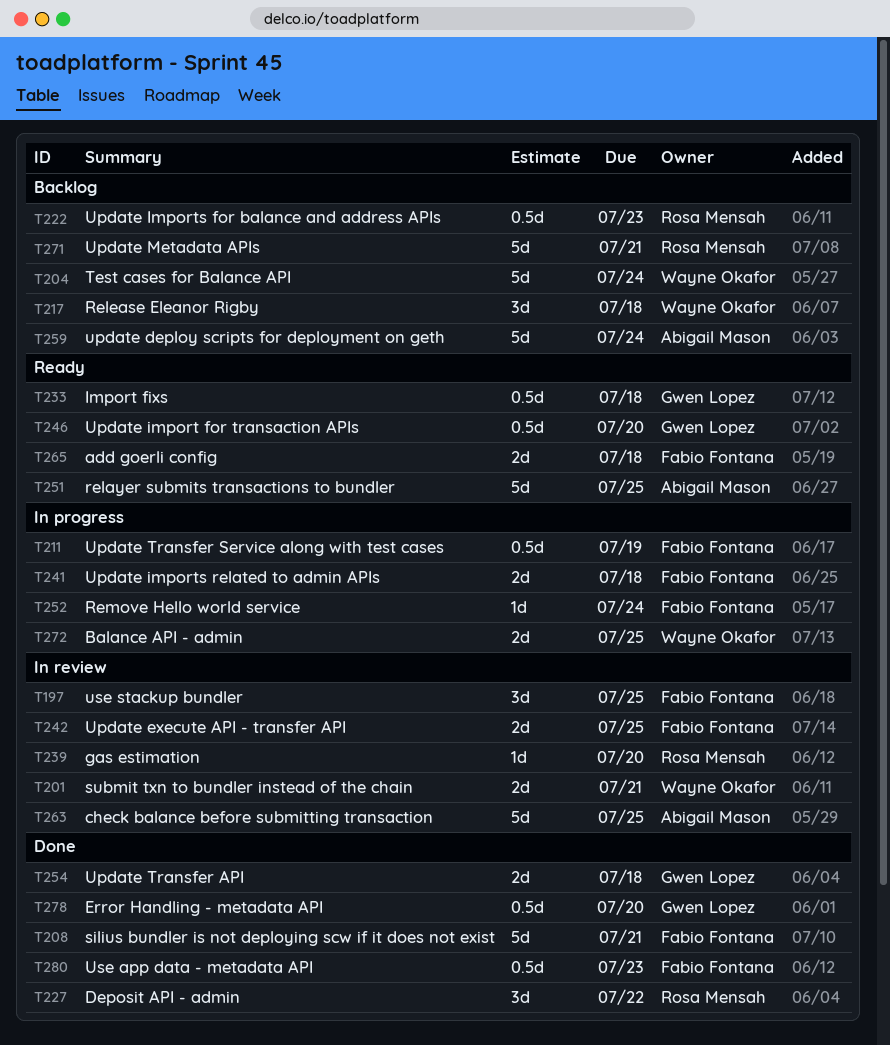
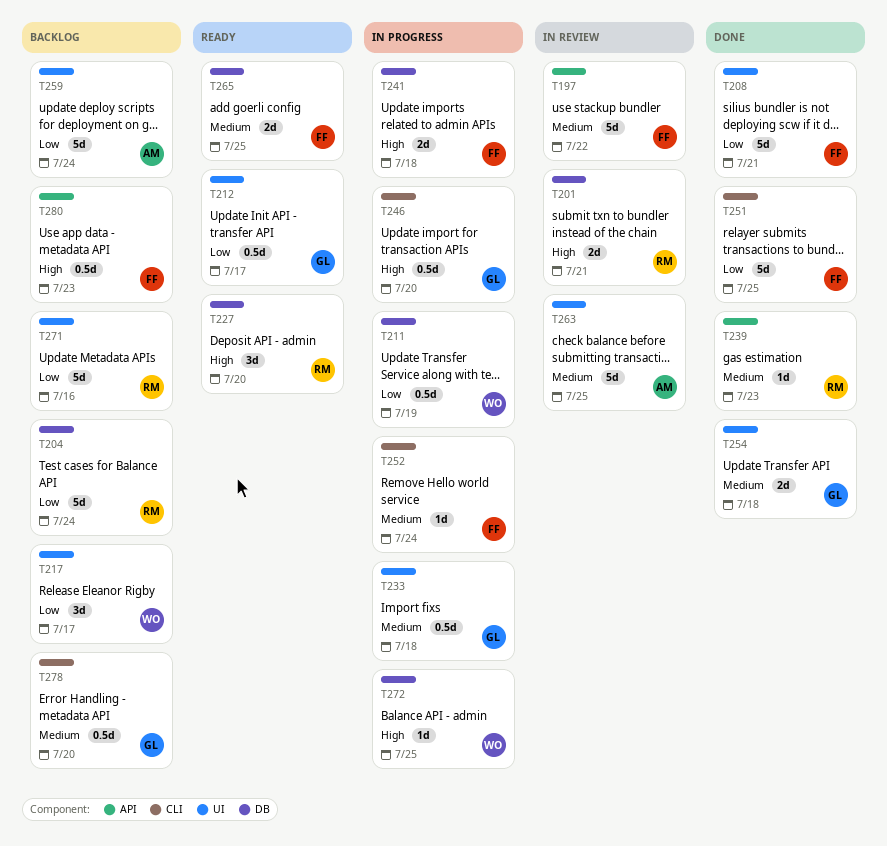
T197, estimate: 3d -> 5d
T197, due: Jul 25 -> Jul 22
T201, owner: Wayne Okafor -> Rosa Mensah
T204, owner: Wayne Okafor -> Rosa Mensah
T211, owner: Fabio Fontana -> Wayne Okafor
T212: none -> present
T217, due: Jul 18 -> Jul 17
T222: present -> none
T227, status: Done -> Ready
T227, due: Jul 22 -> Jul 20
T233, status: Ready -> In progress
T239, status: In review -> Done
T239, due: Jul 20 -> Jul 23
T242: present -> none
T246, status: Ready -> In progress
T251, status: Ready -> Done
T251, owner: Abigail Mason -> Fabio Fontana
T265, due: Jul 18 -> Jul 25
T271, due: Jul 21 -> Jul 16
T272, estimate: 2d -> 1d
T278, status: Done -> Backlog
T280, status: Done -> Backlog

